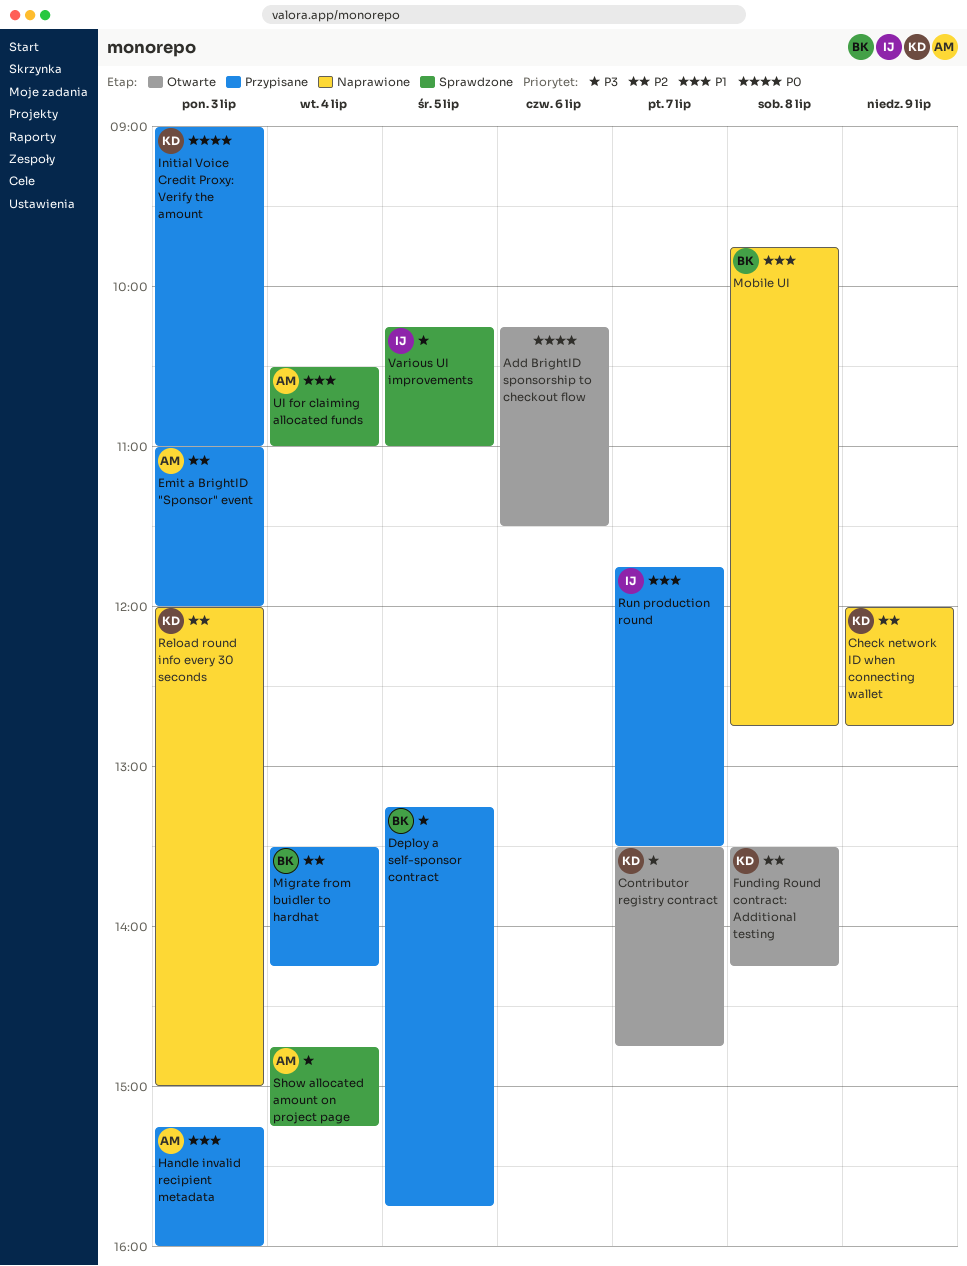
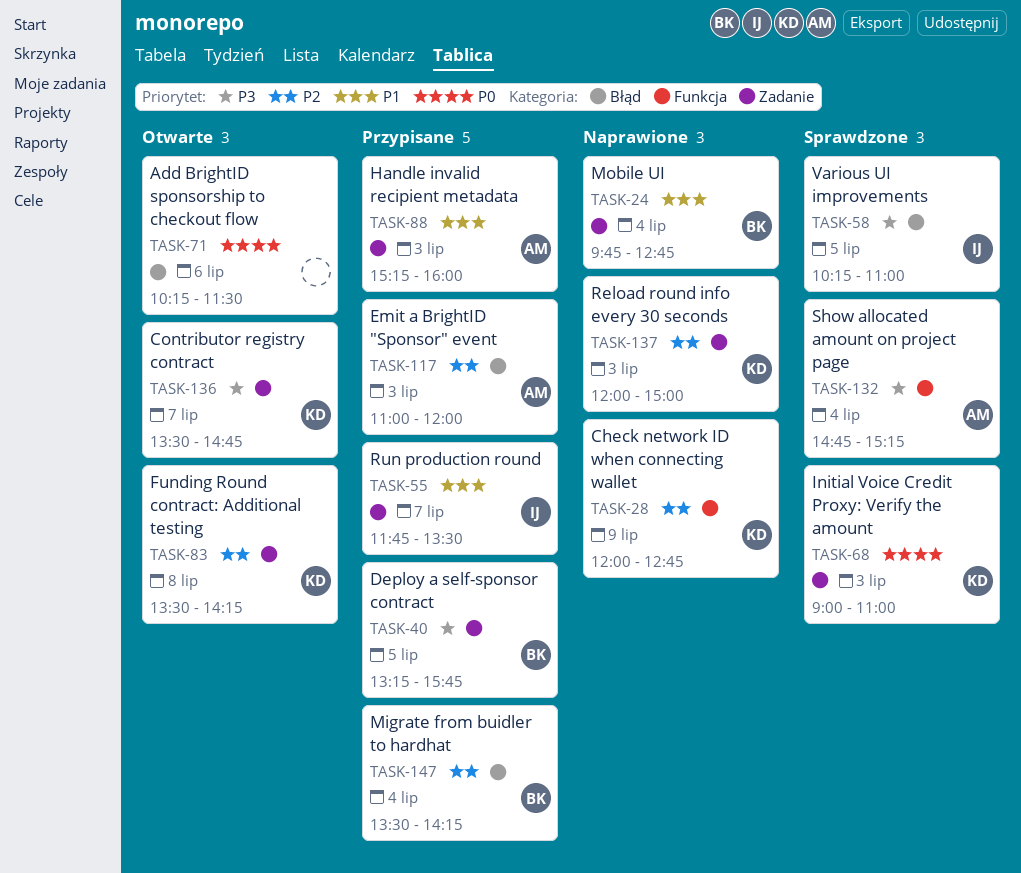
Initial Voice Credit Proxy: Verify the amount, status: Przypisane -> Sprawdzone
Mobile UI, day: Jul 8 -> Jul 4
UI for claiming allocated funds: present -> none

